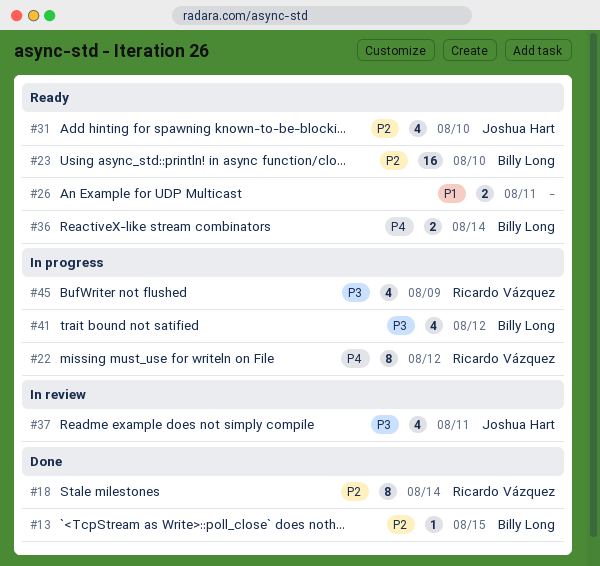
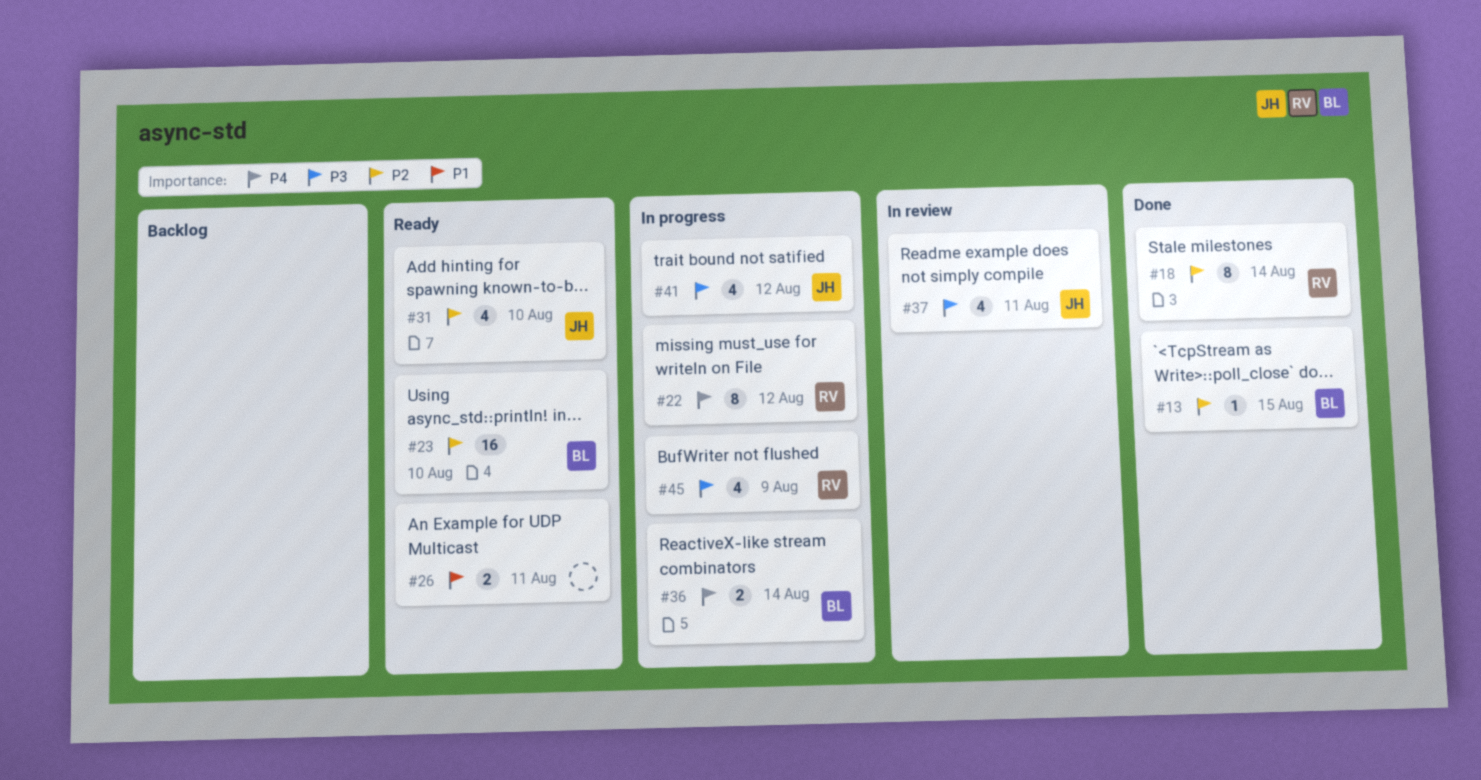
#36, status: Ready -> In progress
#41, owner: Billy Long -> Joshua Hart

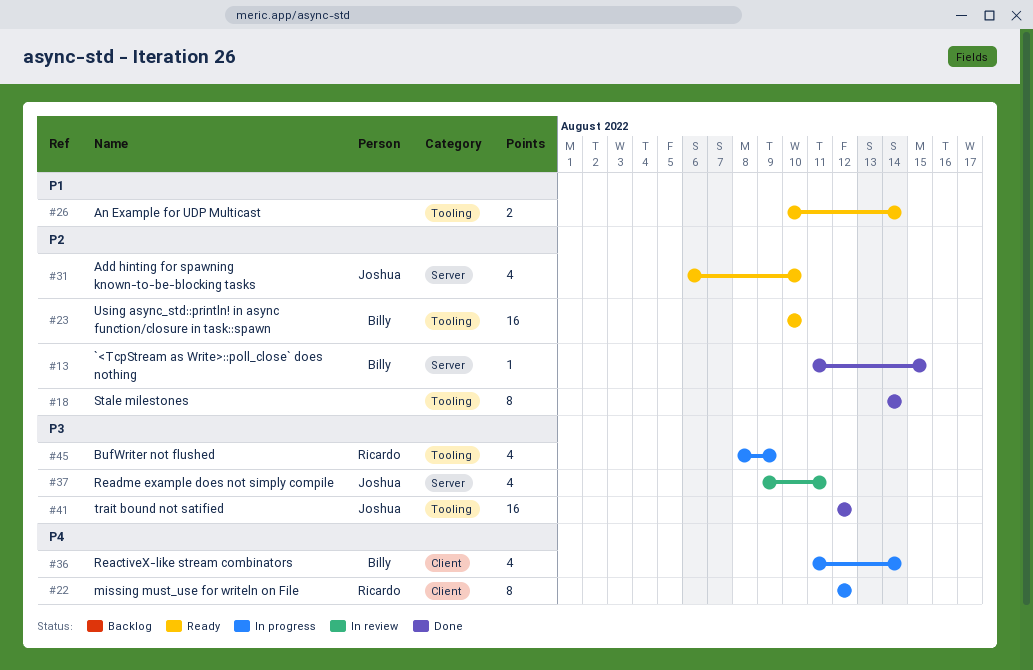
#18, owner: Ricardo -> none
#26, due: Aug 11 -> Aug 14
#36, estimate: 2 -> 4
#41, status: In progress -> Done
#41, estimate: 4 -> 16

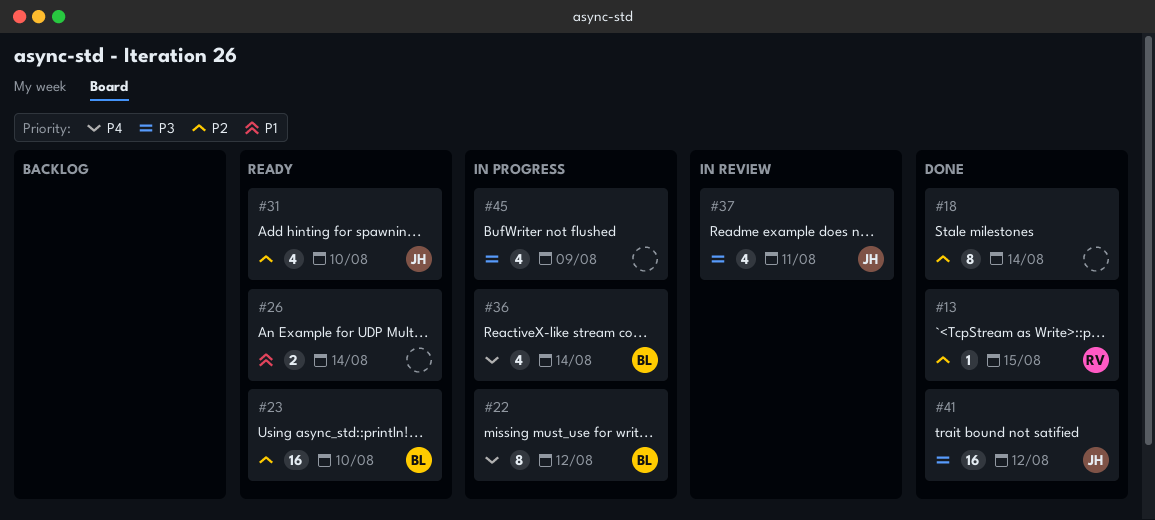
#13, owner: Billy -> Ricardo
#22, owner: Ricardo -> Billy
#45, owner: Ricardo -> none

